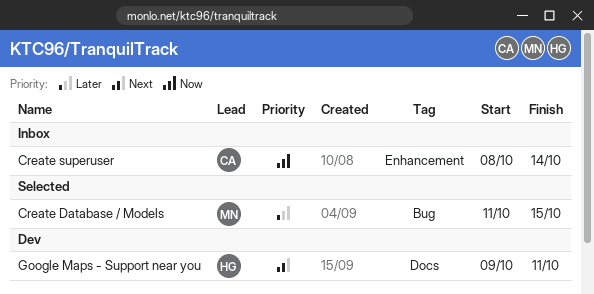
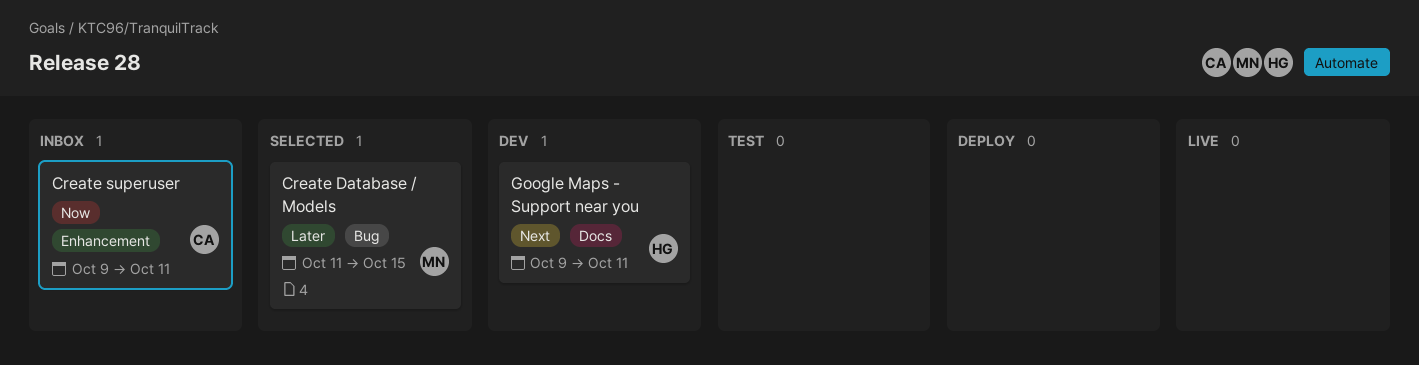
Create superuser, start: Oct 8 -> Oct 9
Create superuser, due: Oct 14 -> Oct 11

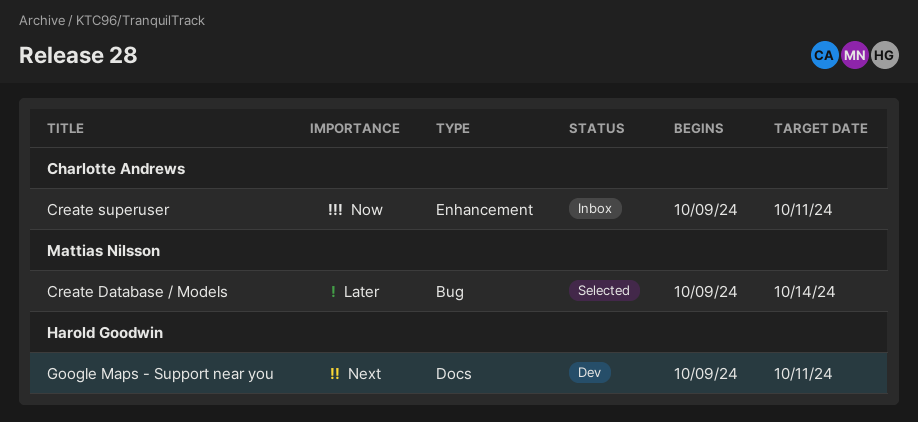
Create Database / Models, start: Oct 11 -> Oct 9
Create Database / Models, due: Oct 15 -> Oct 14

